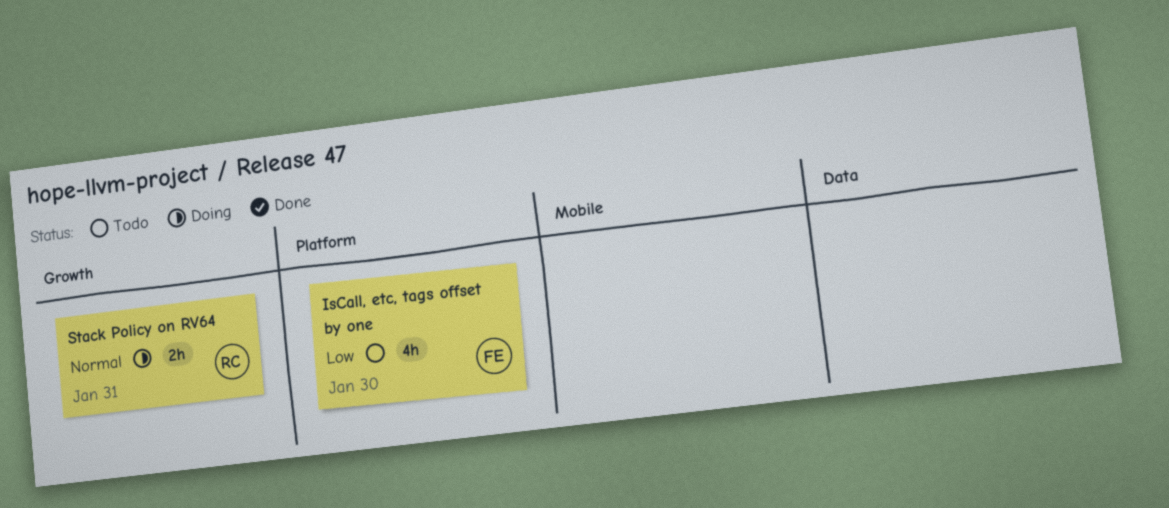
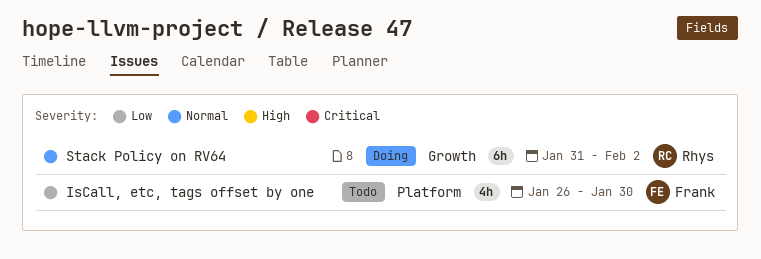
Stack Policy on RV64, estimate: 2h -> 6h
Stack Policy on RV64, due: Jan 31 -> Feb 2

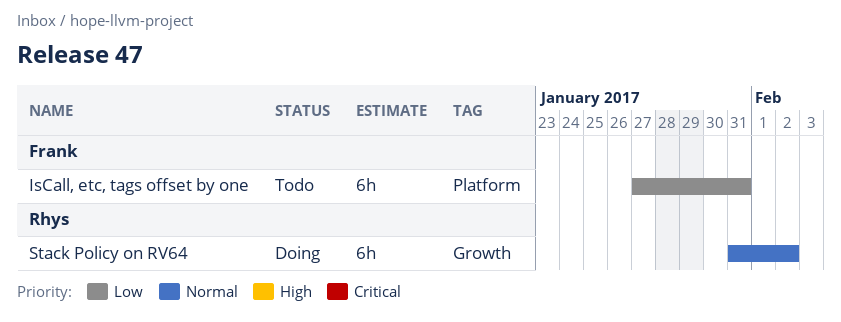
IsCall, etc, tags offset by one, estimate: 4h -> 6h
IsCall, etc, tags offset by one, start: Jan 26 -> Jan 27
IsCall, etc, tags offset by one, due: Jan 30 -> Jan 31

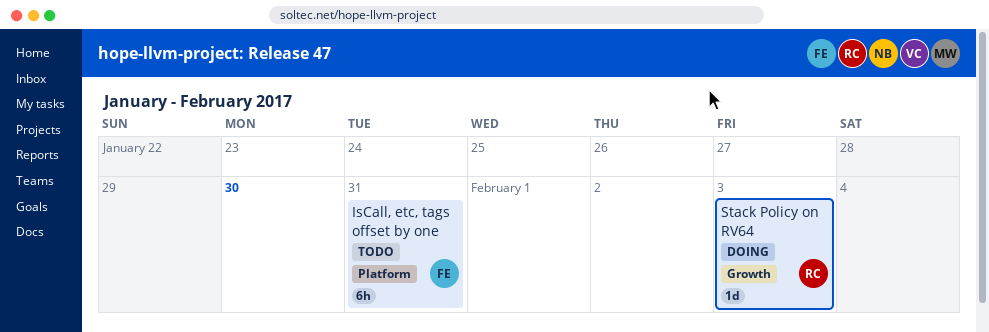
Stack Policy on RV64, estimate: 6h -> 1d
Stack Policy on RV64, due: Feb 2 -> Feb 3

